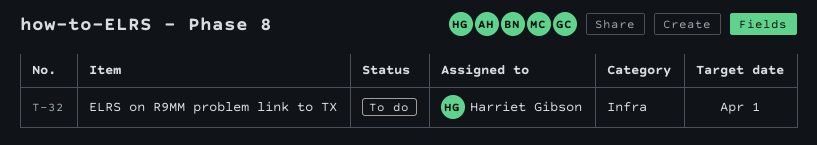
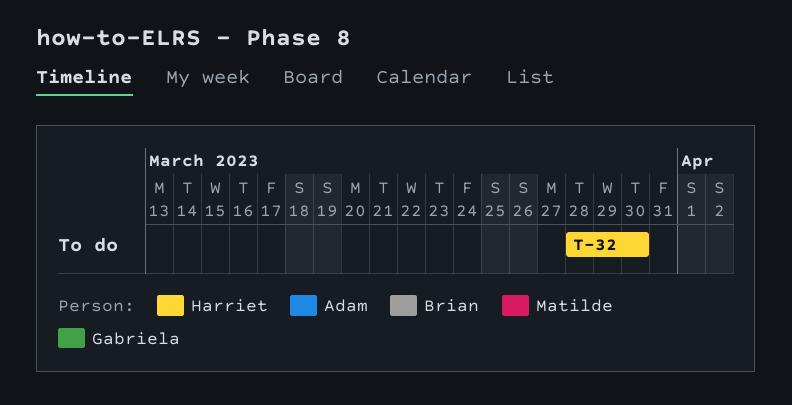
T-32, due: Apr 1 -> Mar 30

